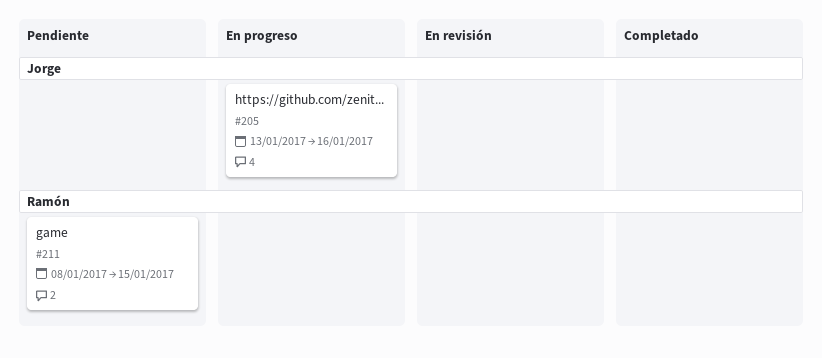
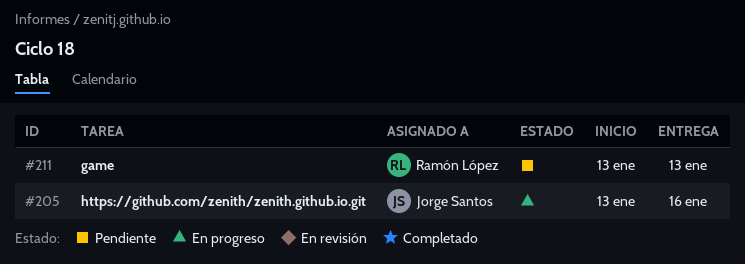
#211, start: Jan 8 -> Jan 13
#211, due: Jan 15 -> Jan 13

